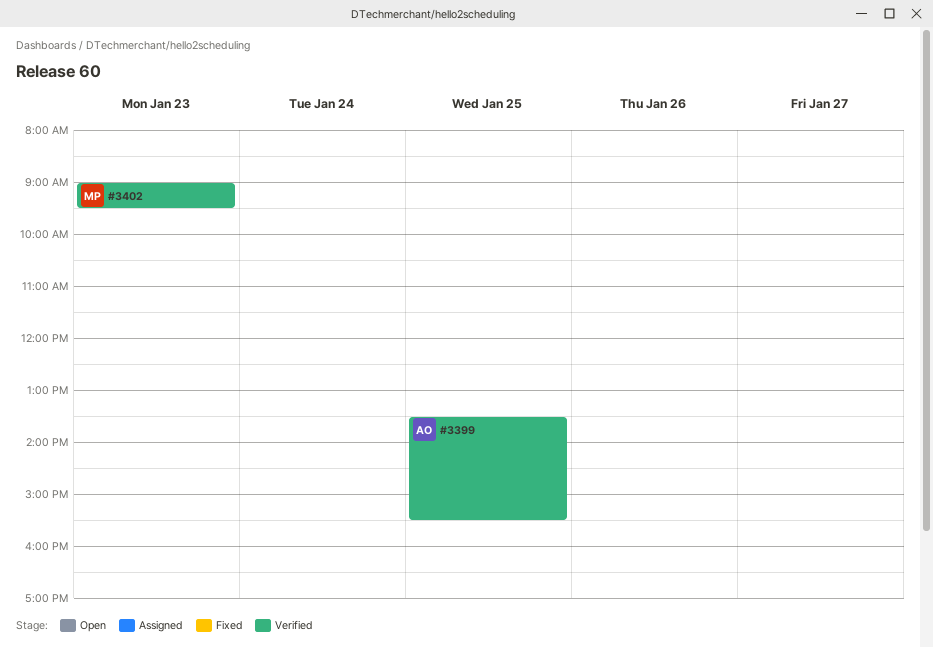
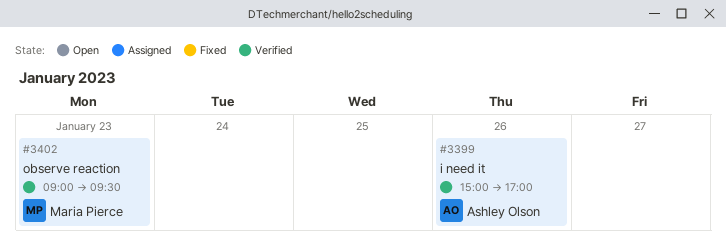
#3399, day: Jan 25 -> Jan 26
#3399, begins: 13:30 -> 15:00
#3399, ends: 15:30 -> 17:00

